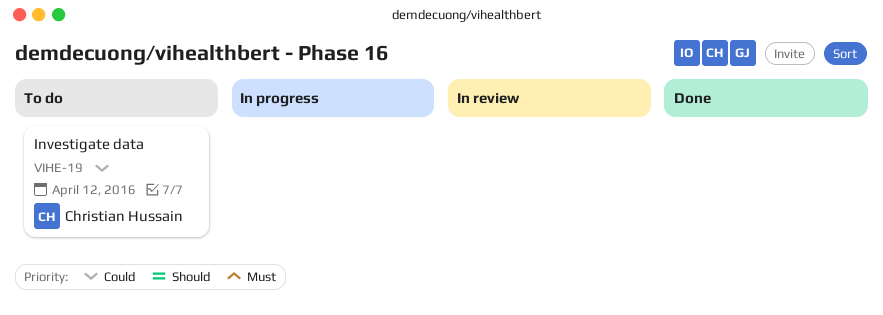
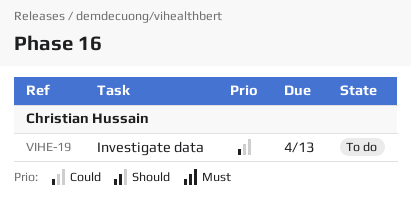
VIHE-19, due: Apr 12 -> Apr 13

